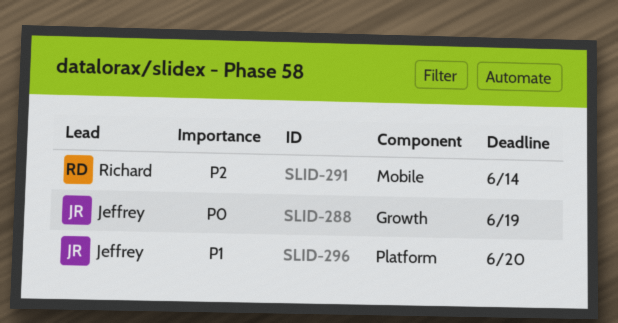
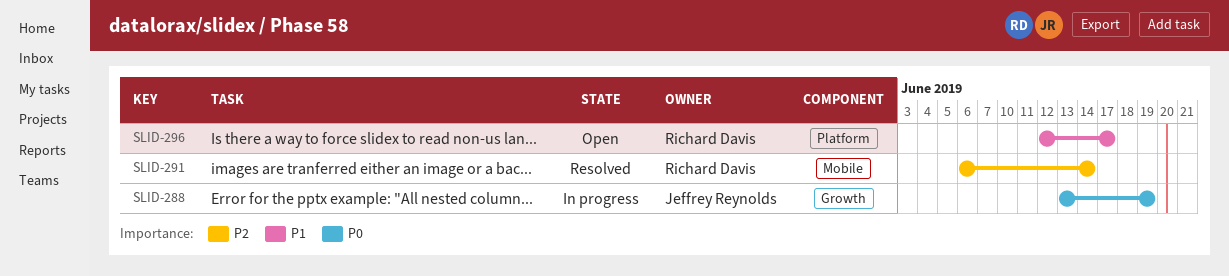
SLID-296, owner: Jeffrey Reynolds -> Richard Davis
SLID-296, due: Jun 20 -> Jun 17

